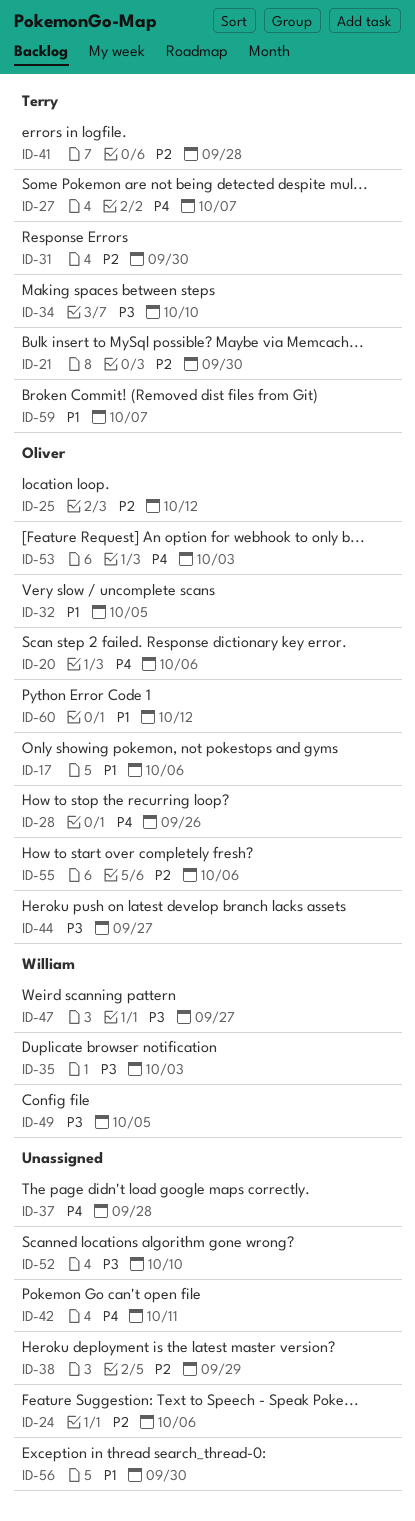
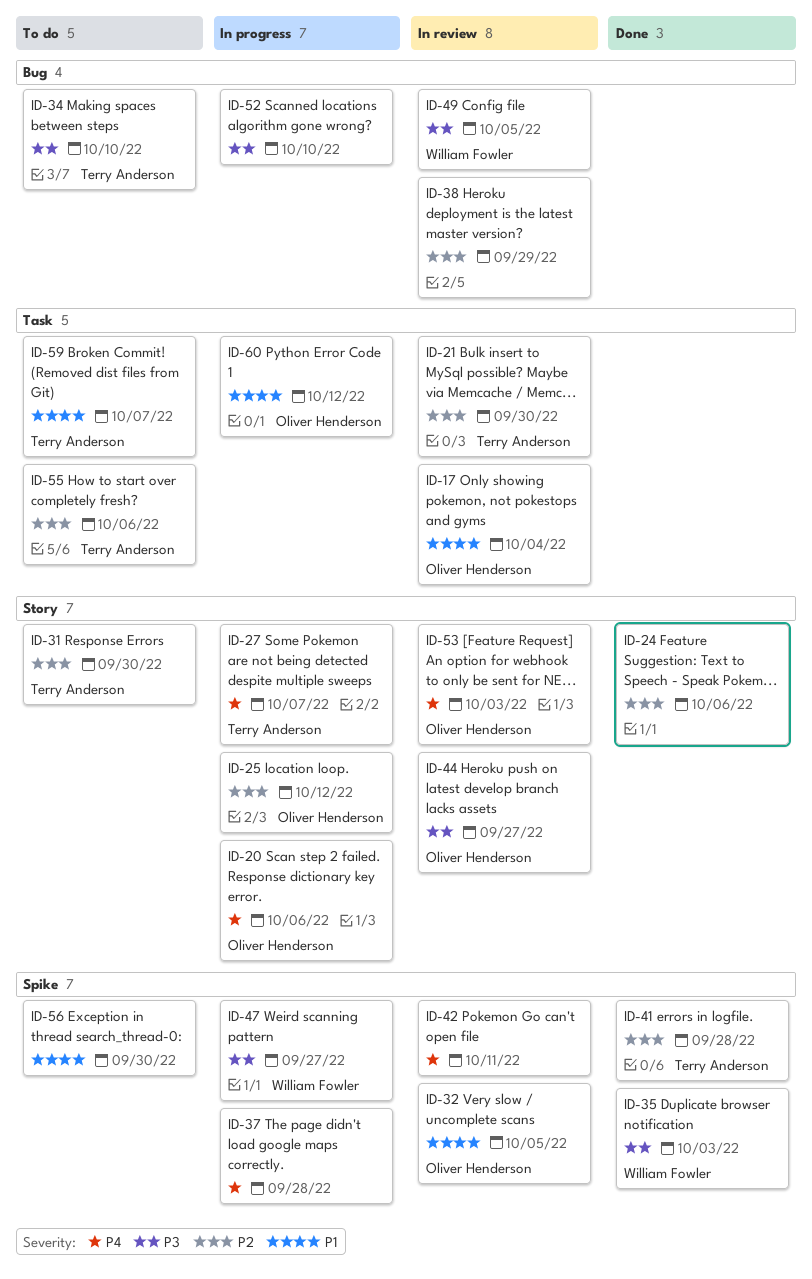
ID-17, due: Oct 6 -> Oct 4
ID-28: present -> none
ID-55, owner: Oliver Henderson -> Terry Anderson

